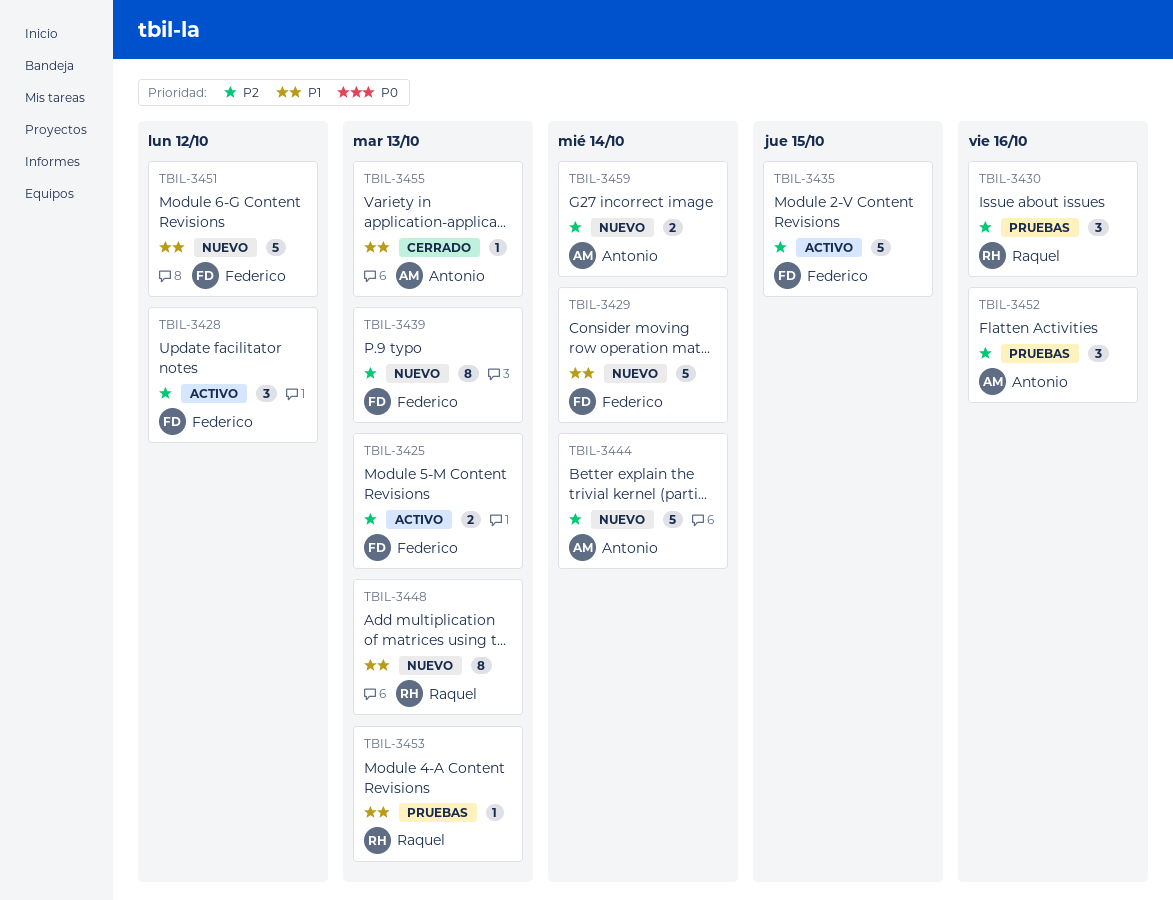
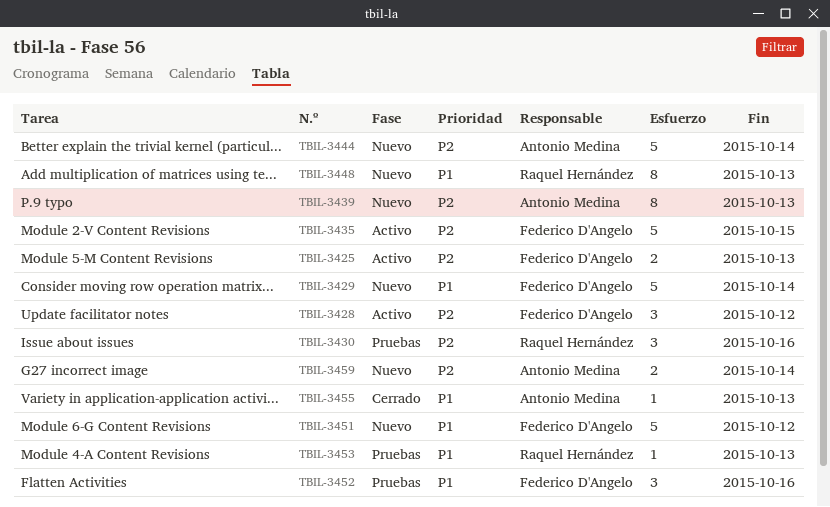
TBIL-3439, owner: Federico D'Angelo -> Antonio Medina
TBIL-3452, owner: Antonio Medina -> Federico D'Angelo
TBIL-3452, priority: P2 -> P1

